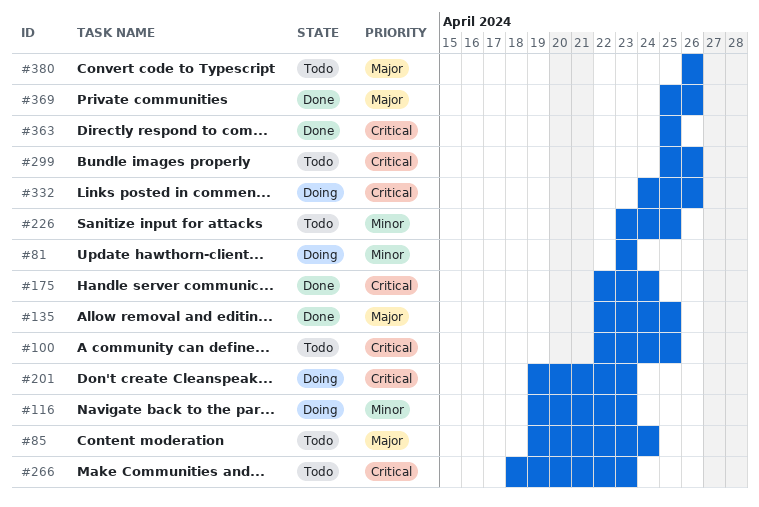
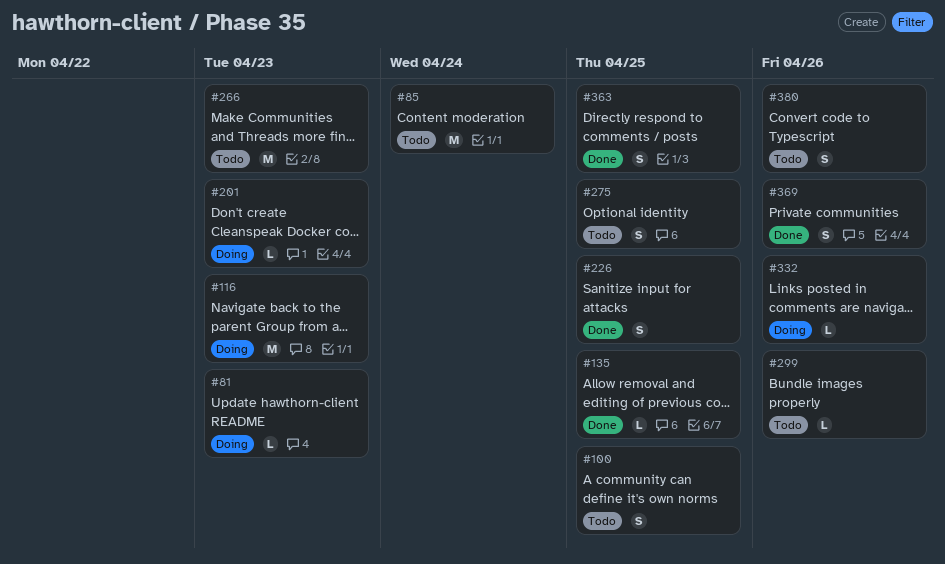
#175: present -> none
#226, status: Todo -> Done
#275: none -> present

